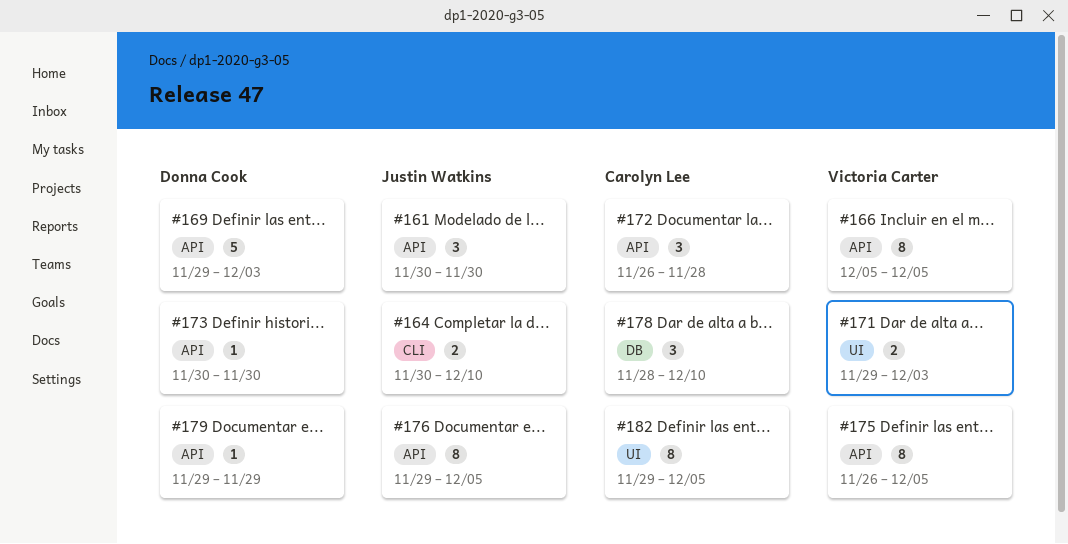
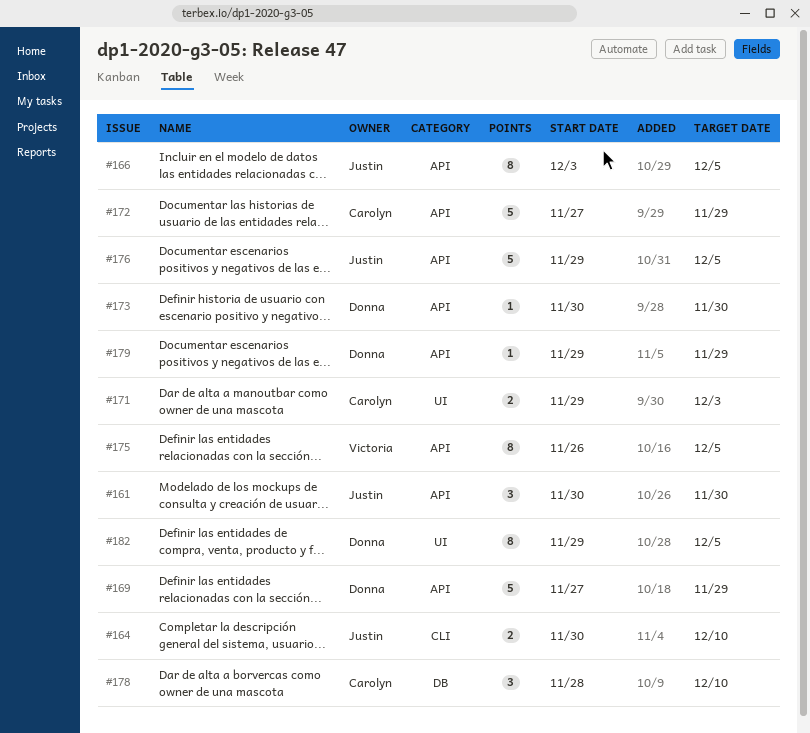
#166, owner: Victoria Carter -> Justin Watkins
#166, start: Dec 5 -> Dec 3
#169, start: Nov 29 -> Nov 27
#169, due: Dec 3 -> Nov 29
#171, owner: Victoria Carter -> Carolyn Lee
#172, estimate: 3 -> 5
#172, start: Nov 26 -> Nov 27
#172, due: Nov 28 -> Nov 29
#176, estimate: 8 -> 5
#182, owner: Carolyn Lee -> Donna Cook

